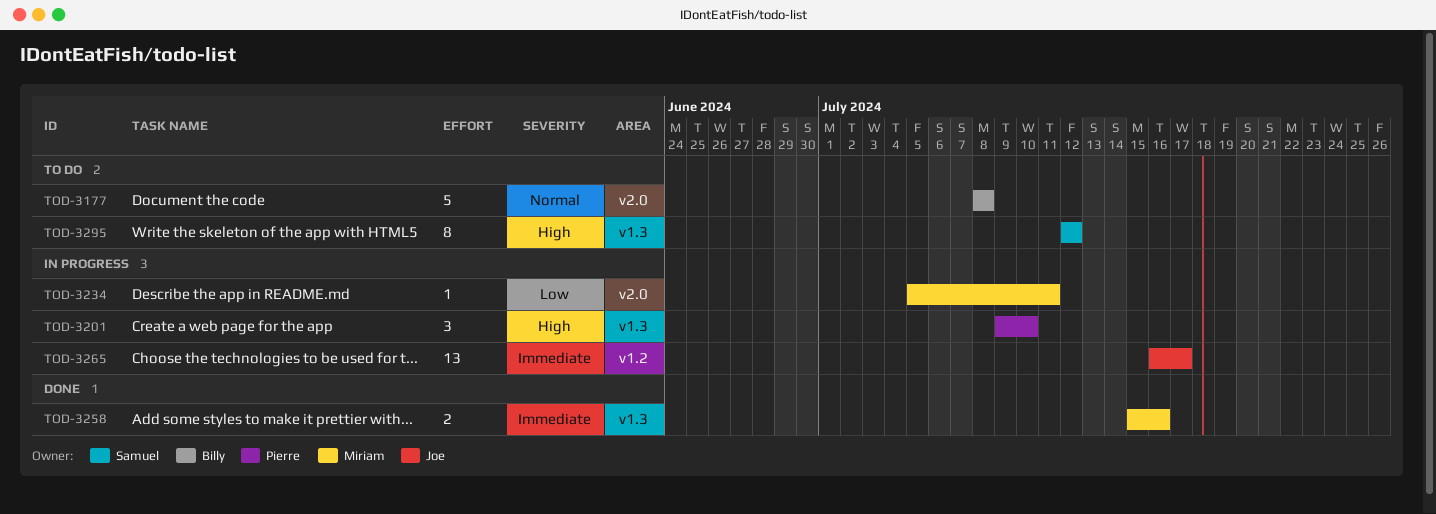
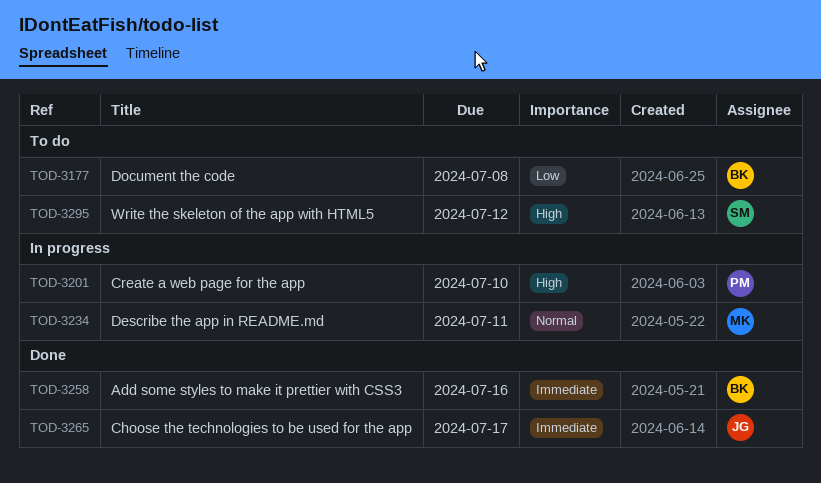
TOD-3177, priority: Normal -> Low
TOD-3234, priority: Low -> Normal
TOD-3258, owner: Miriam -> Billy
TOD-3265, status: In progress -> Done

